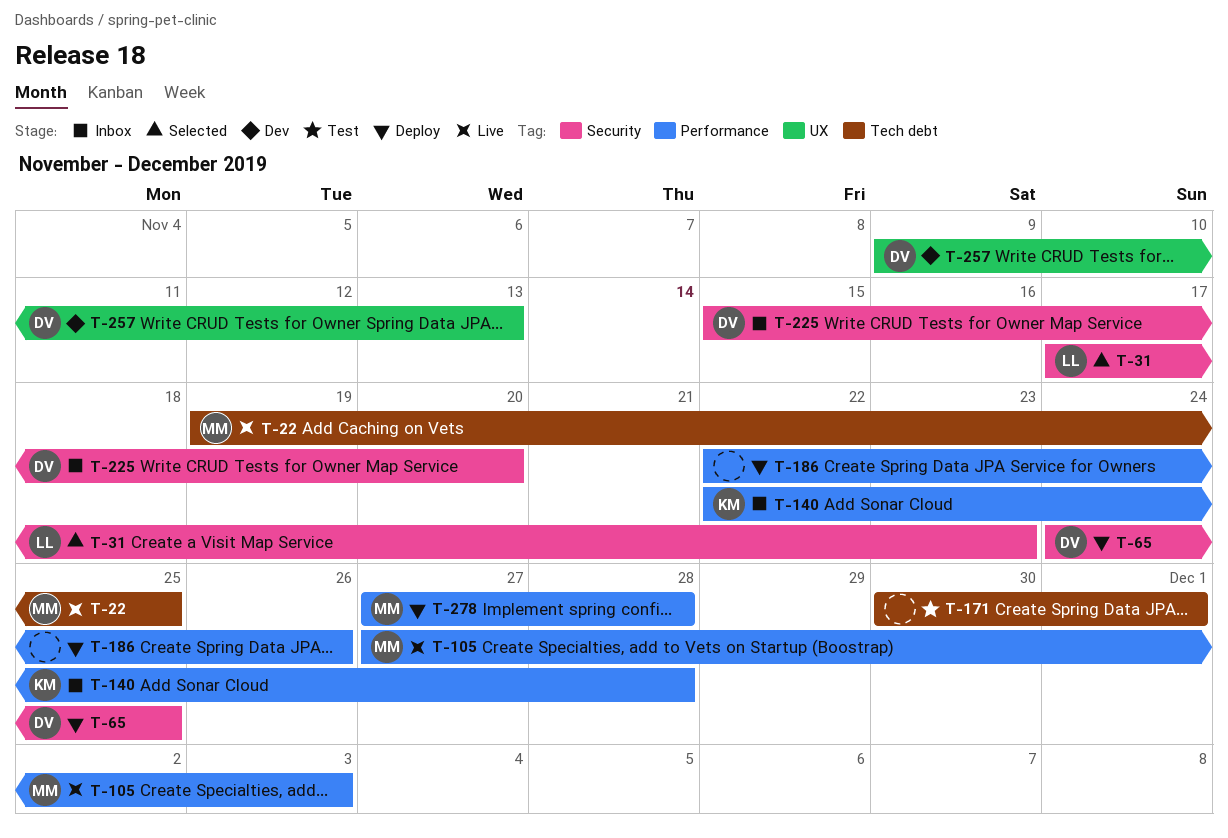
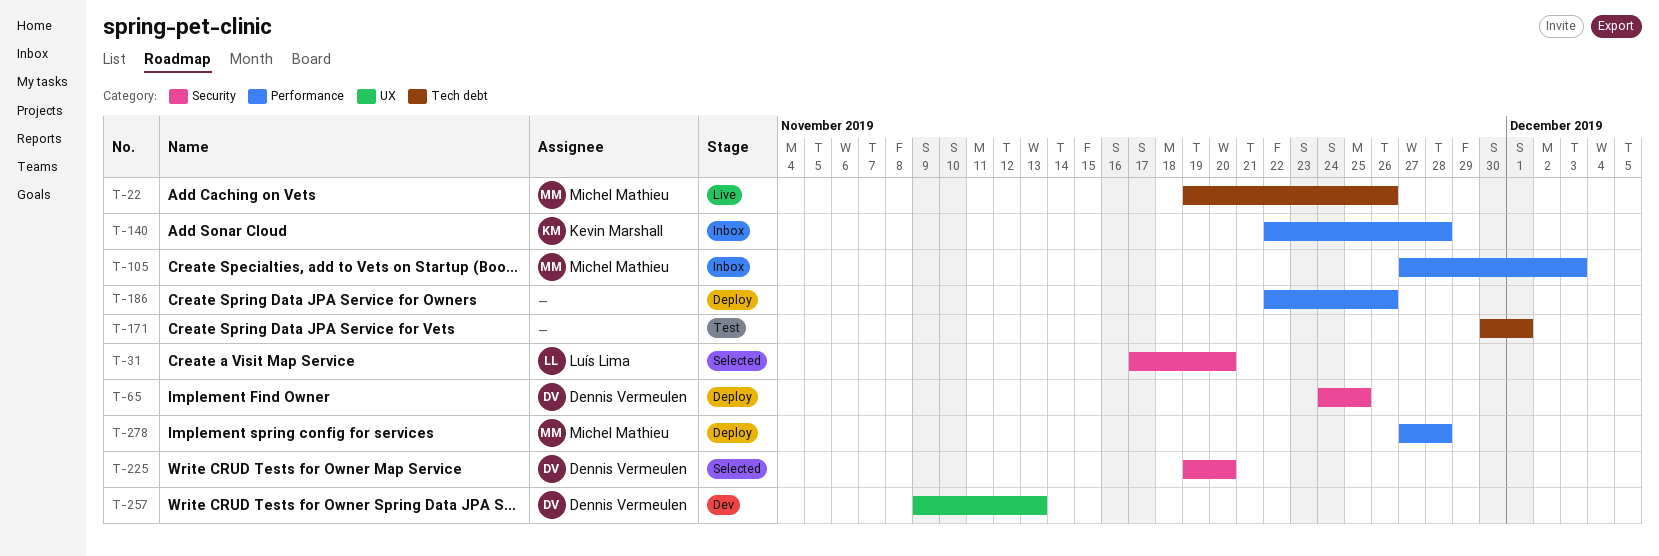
T-22, due: Nov 25 -> Nov 26
T-31, due: Nov 23 -> Nov 20
T-105, status: Live -> Inbox
T-225, status: Inbox -> Selected
T-225, start: Nov 15 -> Nov 19

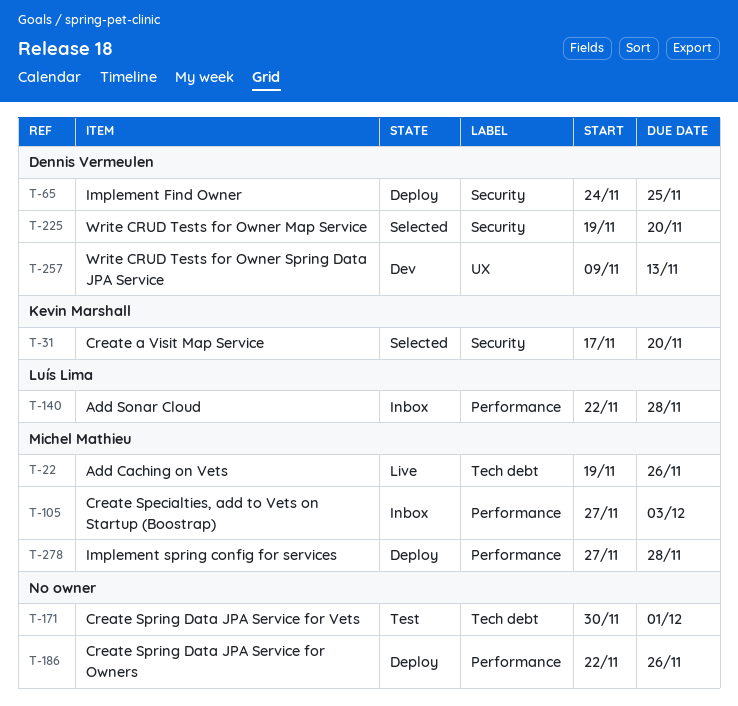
T-31, owner: Luís Lima -> Kevin Marshall
T-140, owner: Kevin Marshall -> Luís Lima

